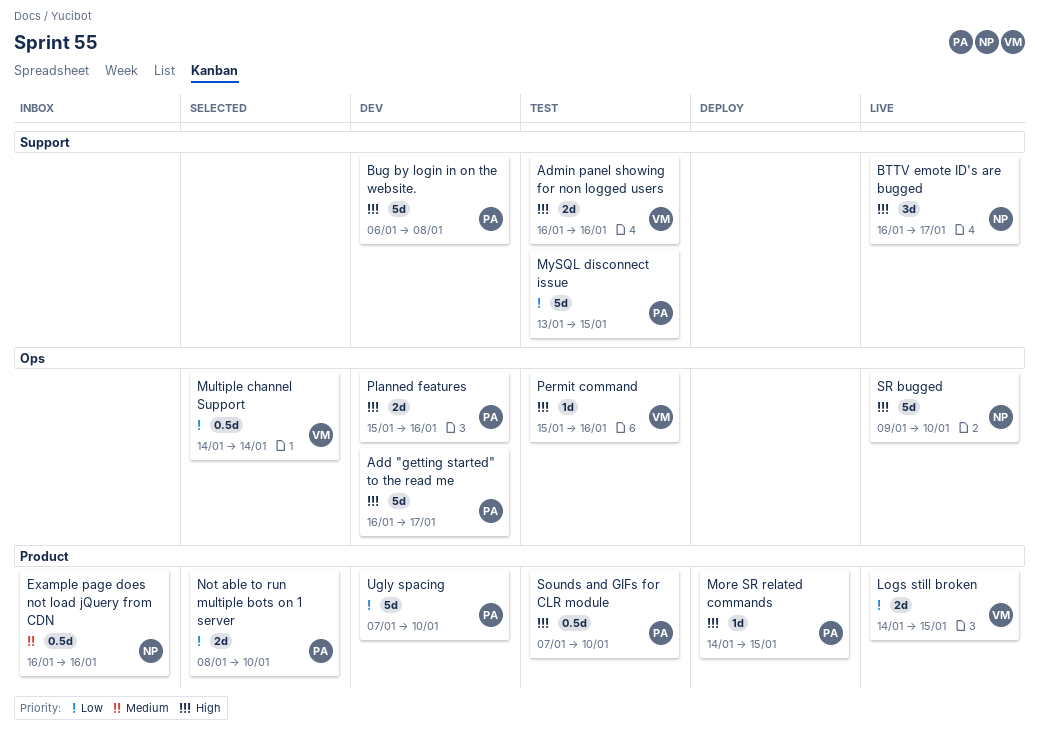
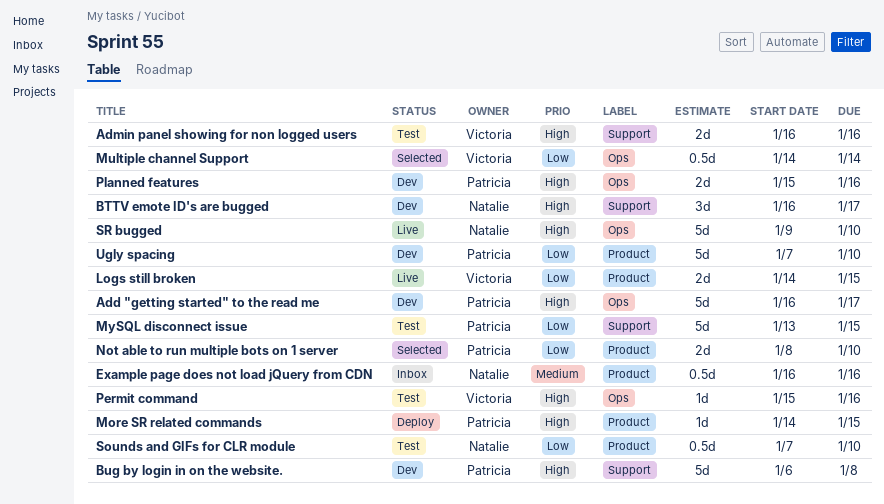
BTTV emote ID's are bugged, status: Live -> Dev
Sounds and GIFs for CLR module, owner: Patricia -> Natalie
Sounds and GIFs for CLR module, priority: High -> Low

